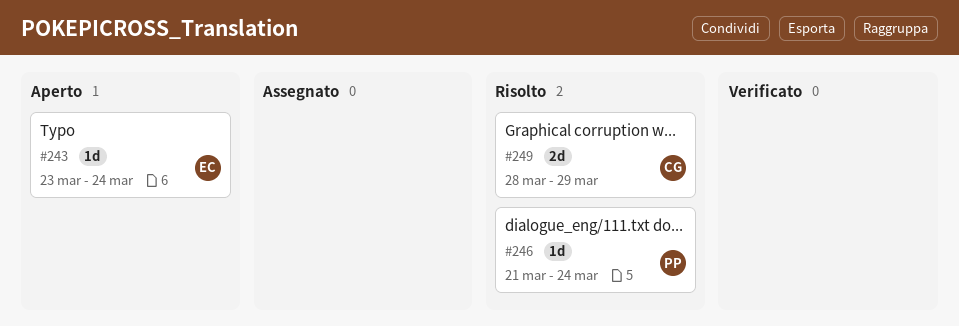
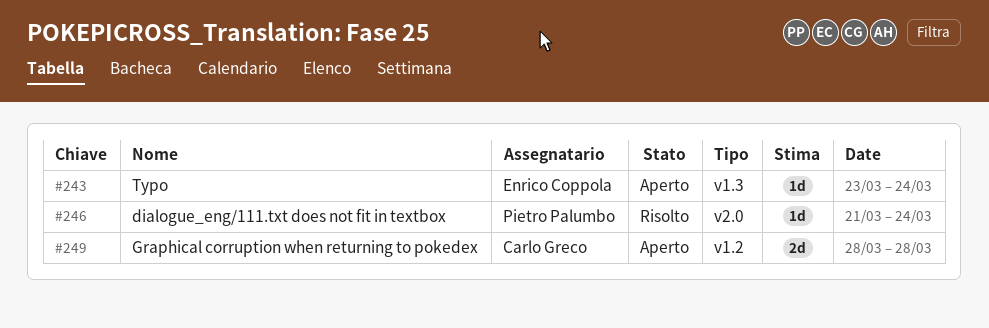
#249, status: Risolto -> Aperto
#249, due: Mar 29 -> Mar 28

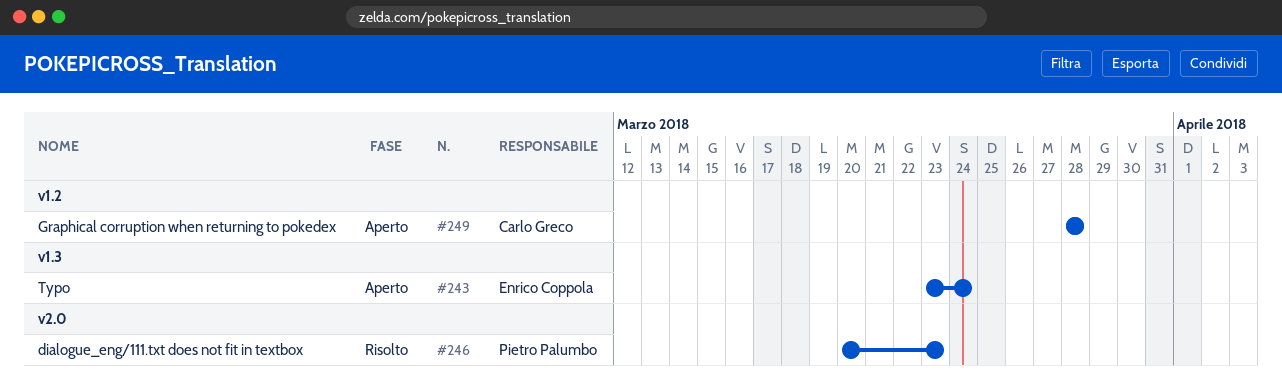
#246, start: Mar 21 -> Mar 20
#246, due: Mar 24 -> Mar 23

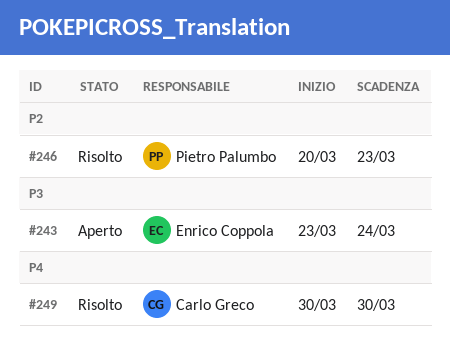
#249, status: Aperto -> Risolto
#249, start: Mar 28 -> Mar 30
#249, due: Mar 28 -> Mar 30

